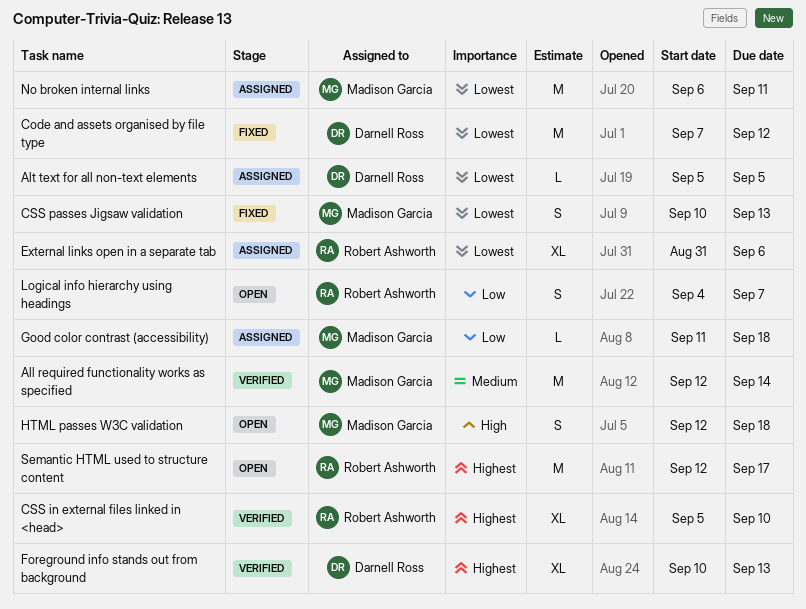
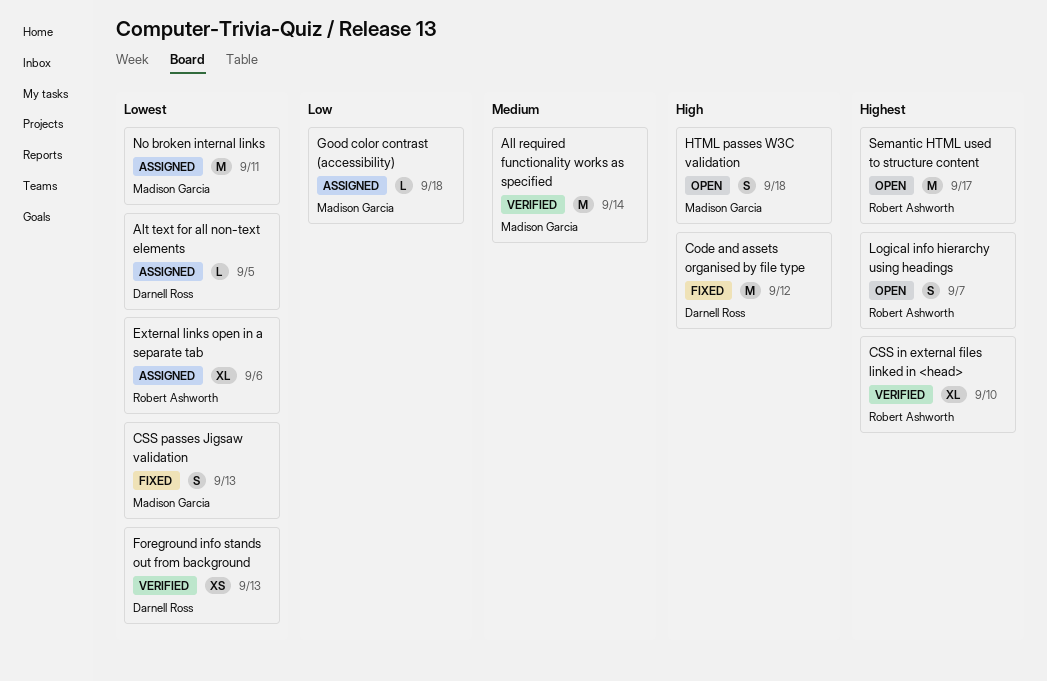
Code and assets organised by file type, priority: Lowest -> High
Foreground info stands out from background, priority: Highest -> Lowest
Foreground info stands out from background, estimate: XL -> XS
Logical info hierarchy using headings, priority: Low -> Highest

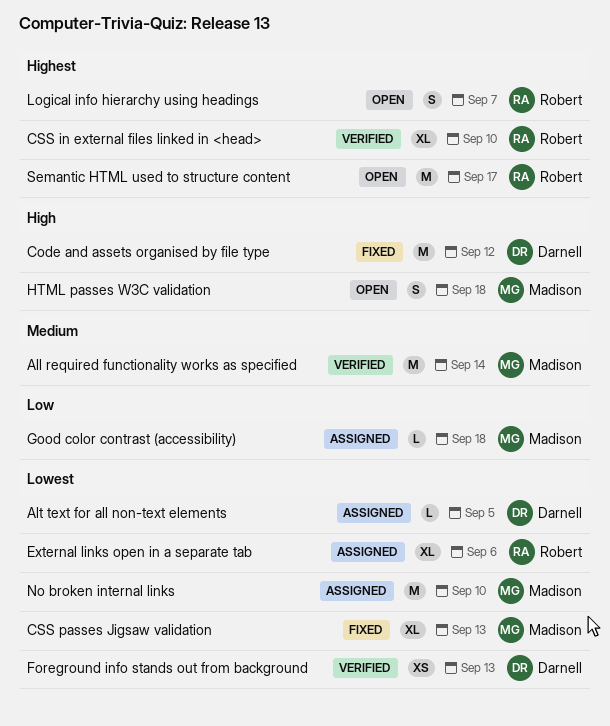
CSS passes Jigsaw validation, estimate: S -> XL
No broken internal links, due: Sep 11 -> Sep 10

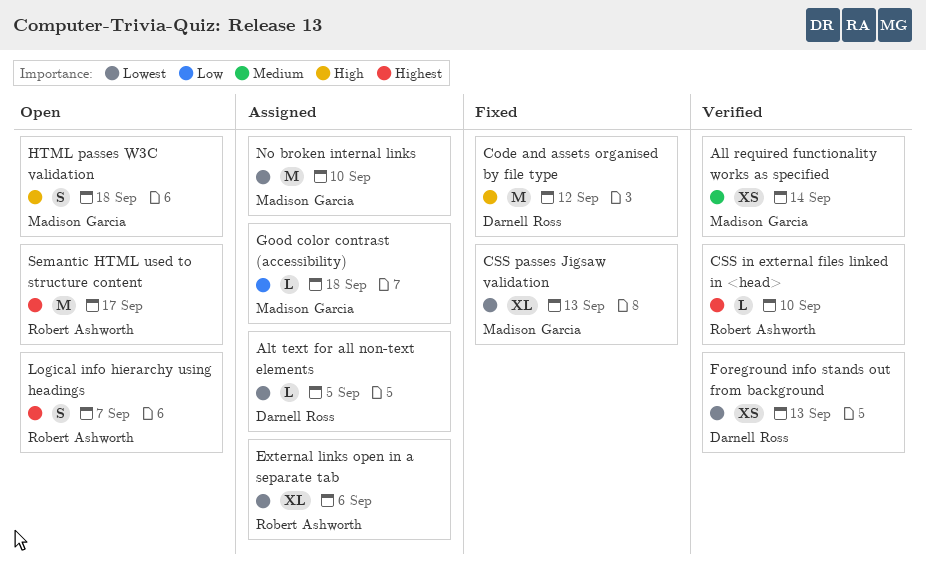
All required functionality works as specified, estimate: M -> XS
CSS in external files linked in <head>, estimate: XL -> L

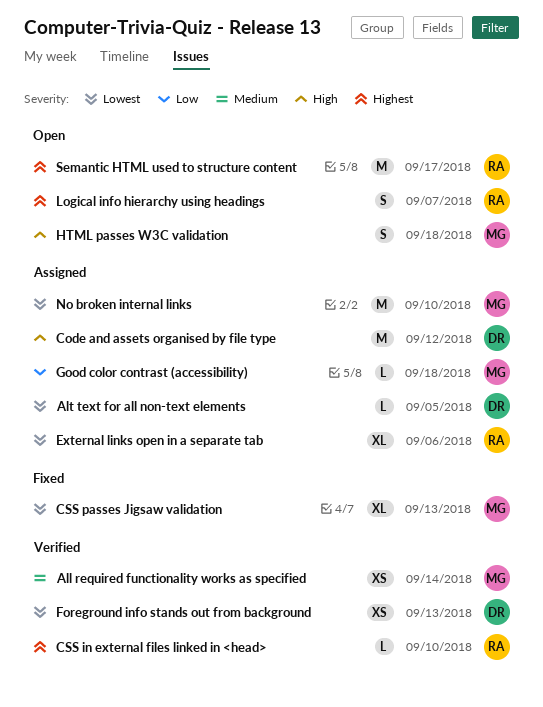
Code and assets organised by file type, status: Fixed -> Assigned

